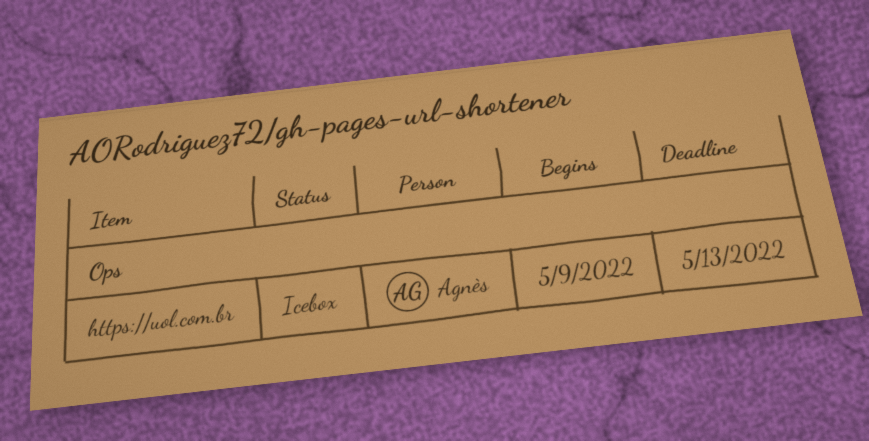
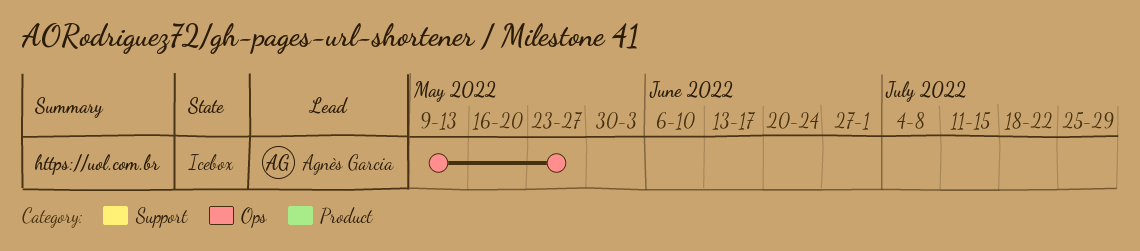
https://uol.com.br, due: May 13 -> May 27

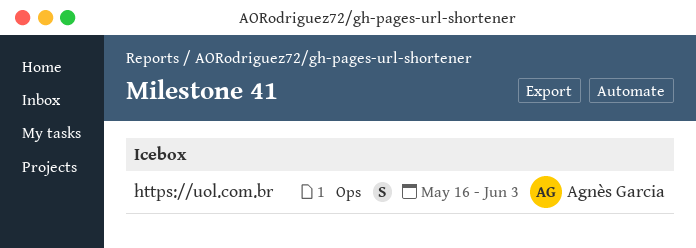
https://uol.com.br, start: May 9 -> May 16
https://uol.com.br, due: May 27 -> Jun 3

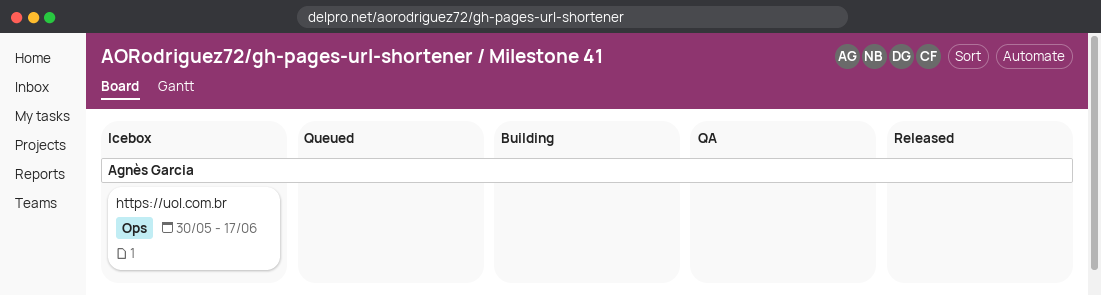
https://uol.com.br, start: May 16 -> May 30
https://uol.com.br, due: Jun 3 -> Jun 17

